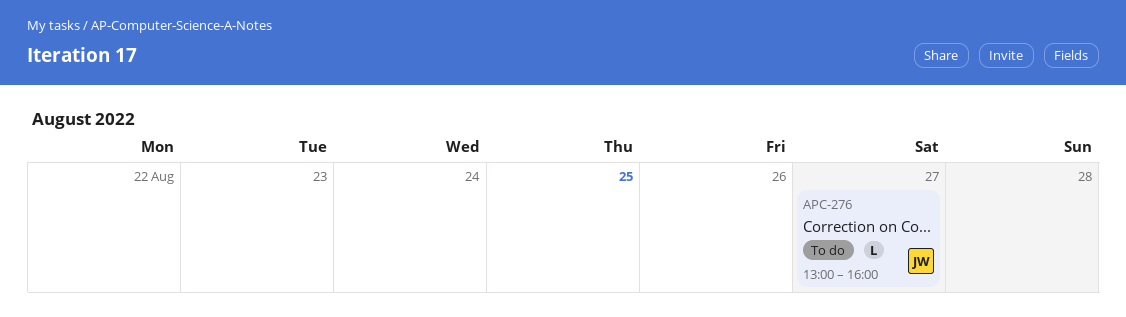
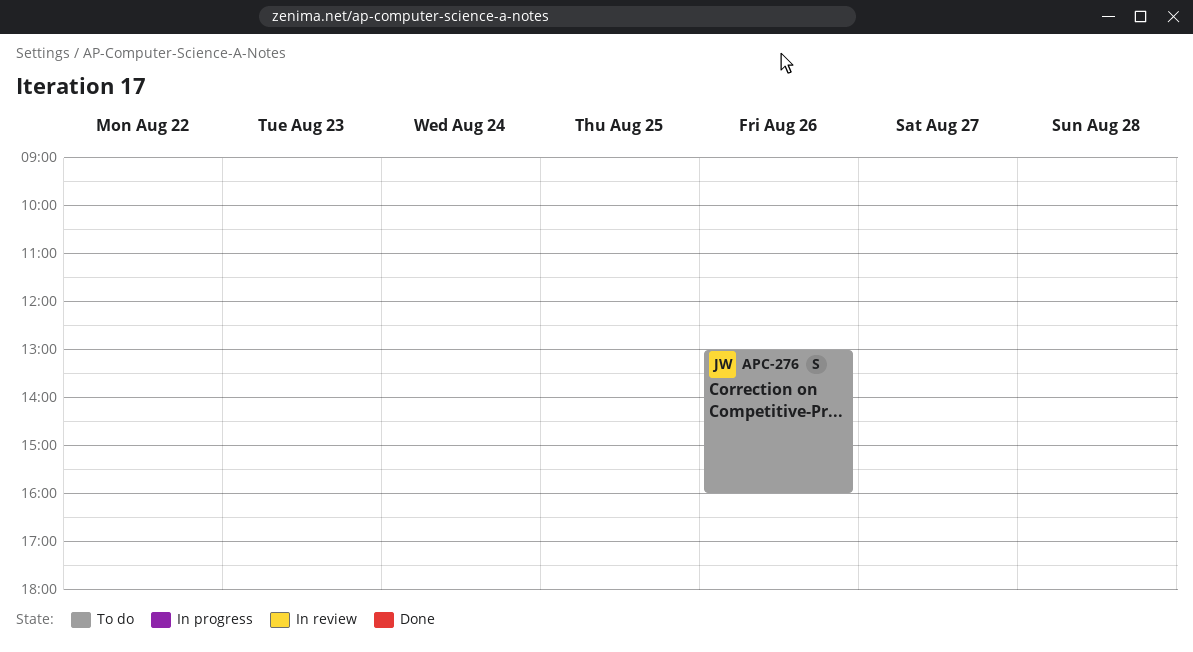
APC-276, estimate: L -> S
APC-276, day: Aug 27 -> Aug 26

